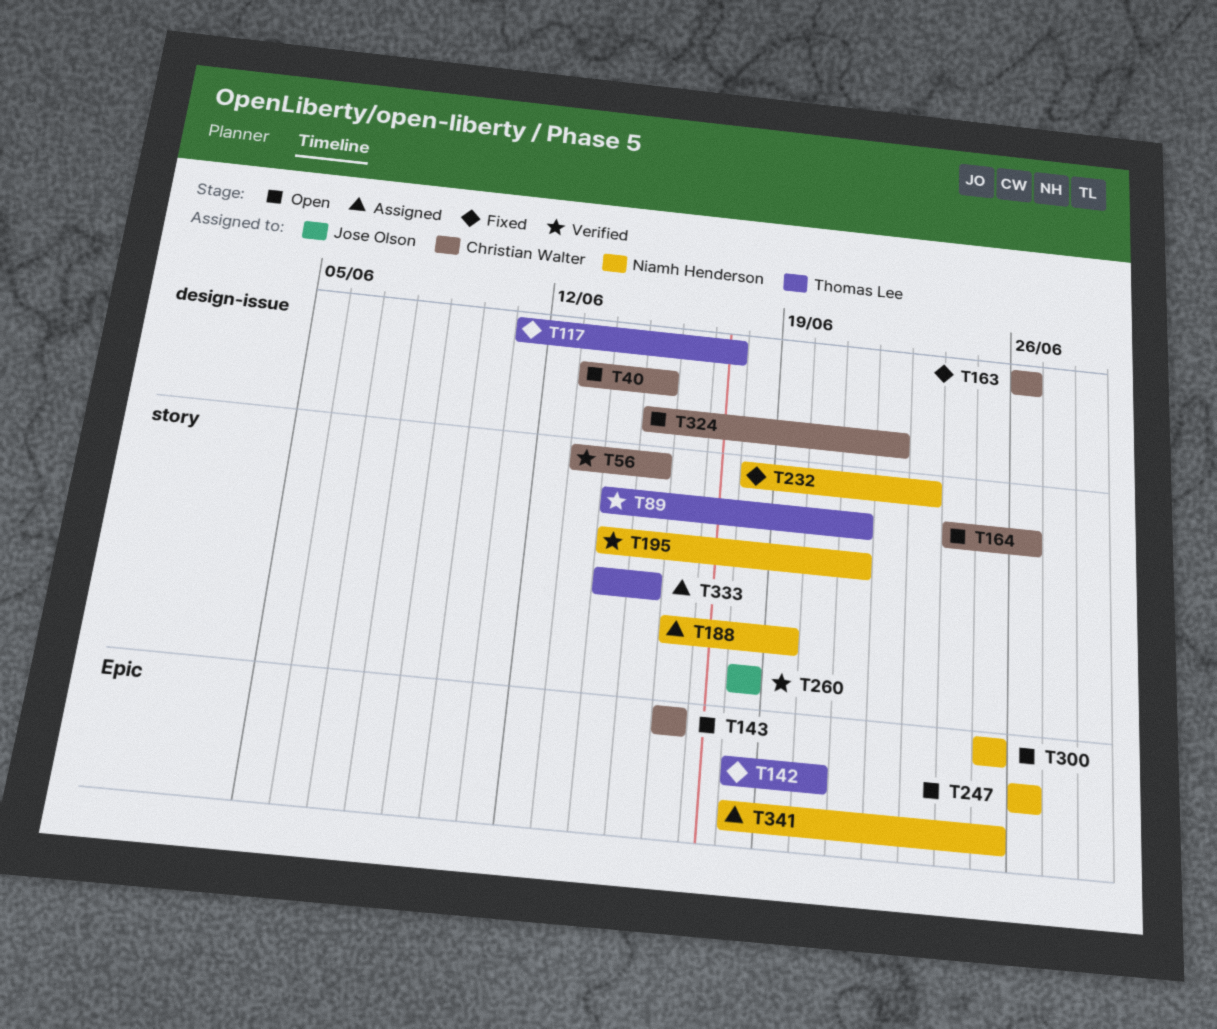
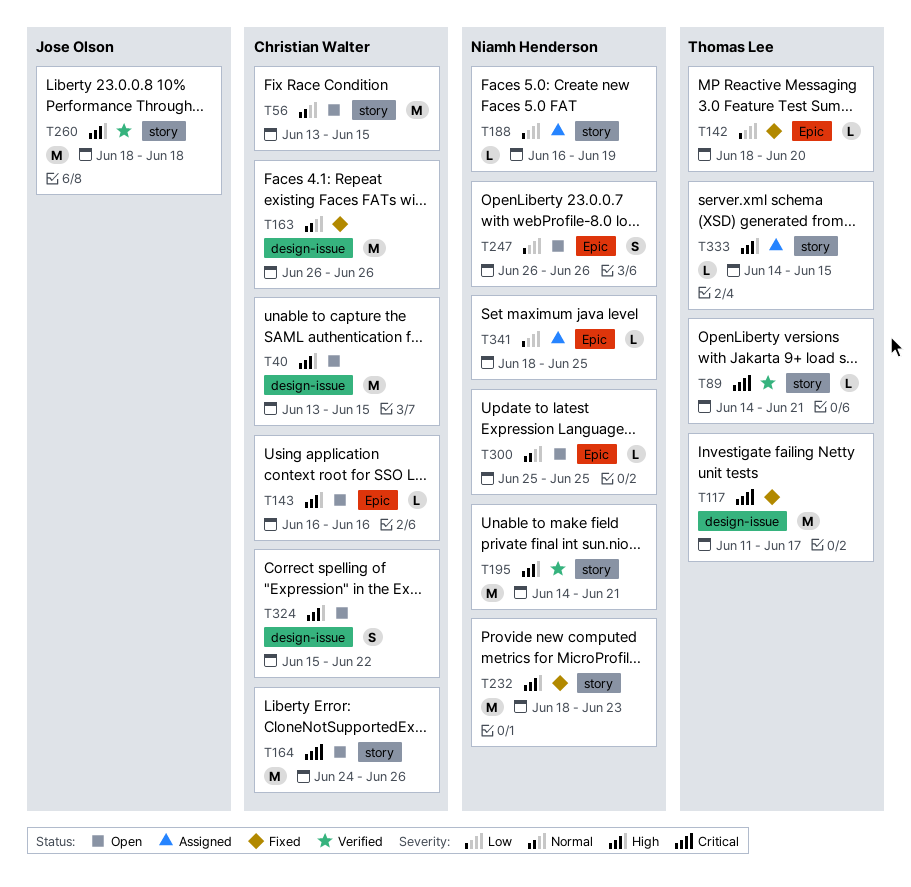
T56, status: Verified -> Open

